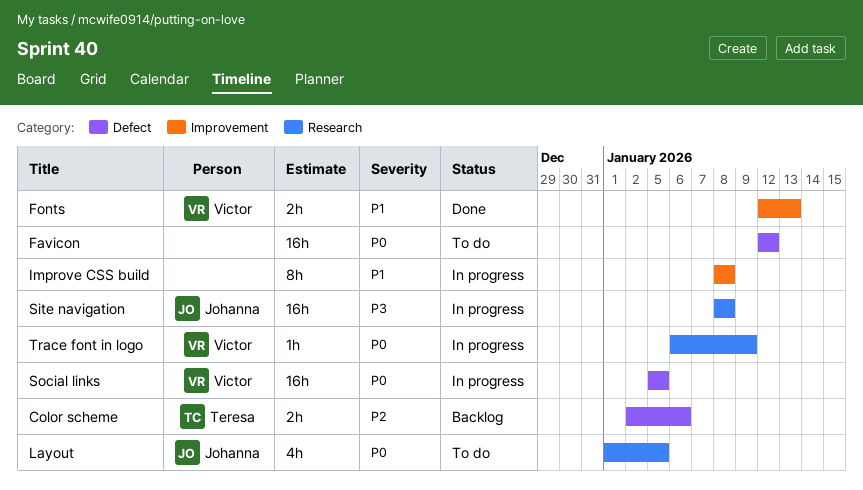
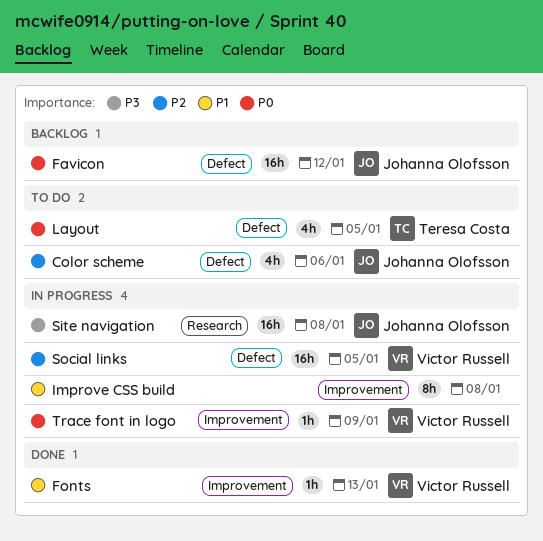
Color scheme, status: Backlog -> To do
Color scheme, owner: Teresa Costa -> Johanna Olofsson
Color scheme, estimate: 2h -> 4h
Favicon, status: To do -> Backlog
Favicon, owner: none -> Johanna Olofsson
Fonts, estimate: 2h -> 1h
Layout, owner: Johanna Olofsson -> Teresa Costa
Layout, label: Research -> Defect
Social links, priority: P0 -> P2
Trace font in logo, label: Research -> Improvement

